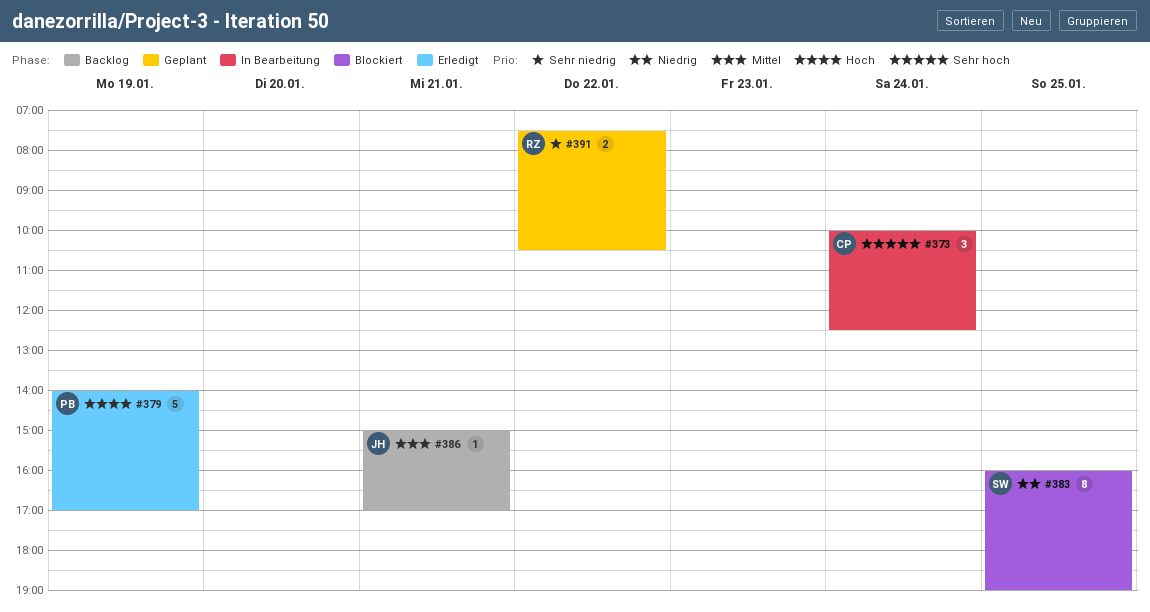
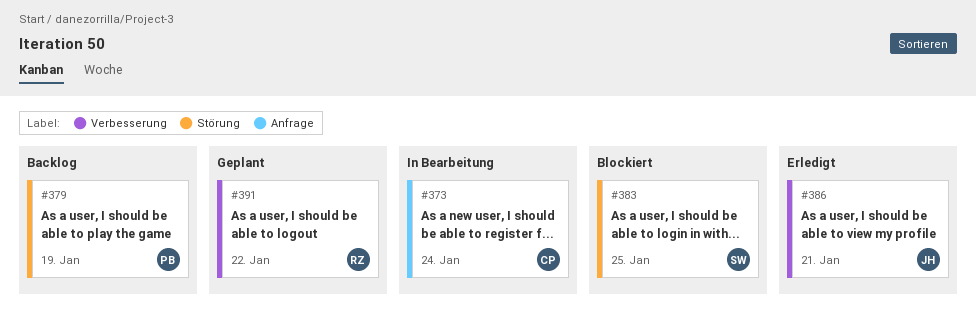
#379, status: Erledigt -> Backlog
#386, status: Backlog -> Erledigt

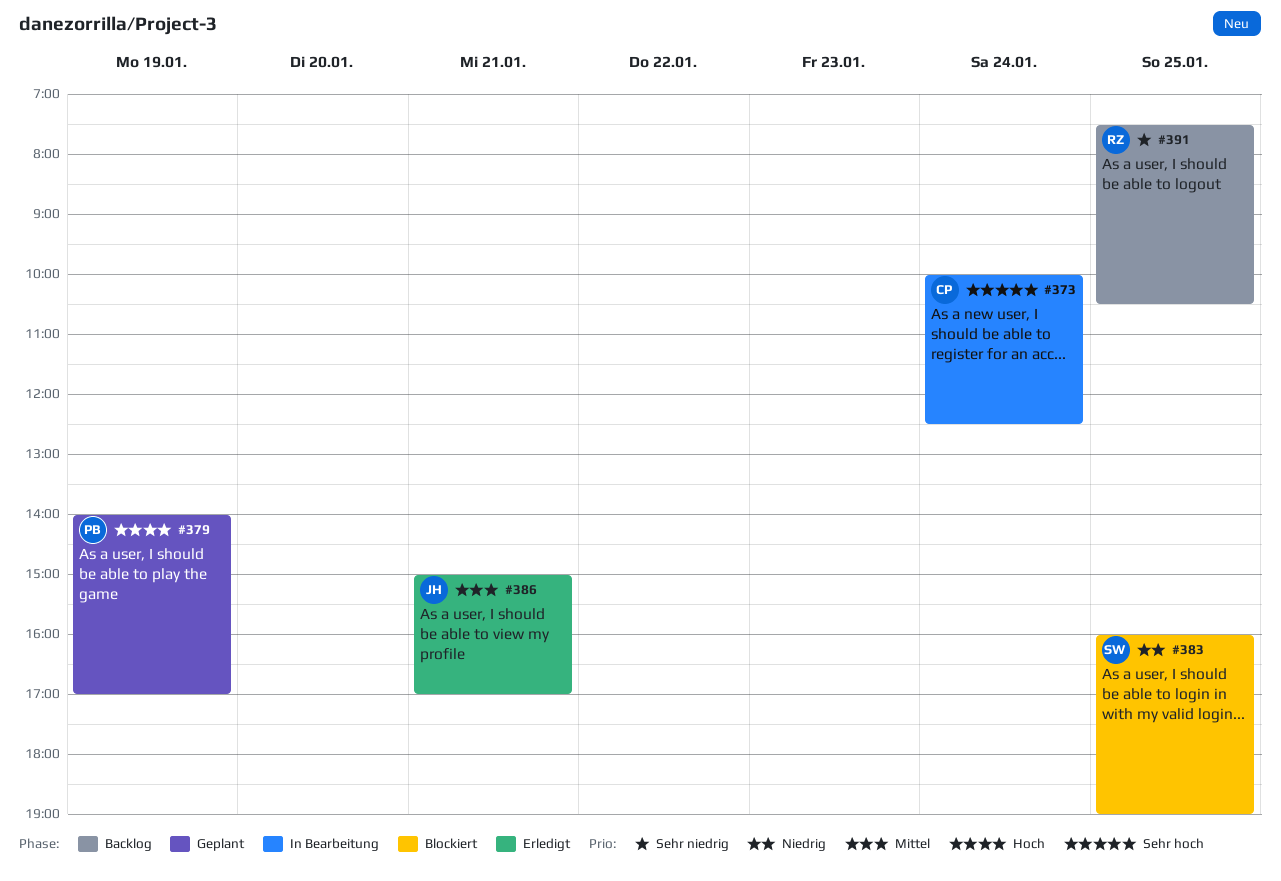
#379, status: Backlog -> Geplant
#391, status: Geplant -> Backlog
#391, day: Jan 22 -> Jan 25

